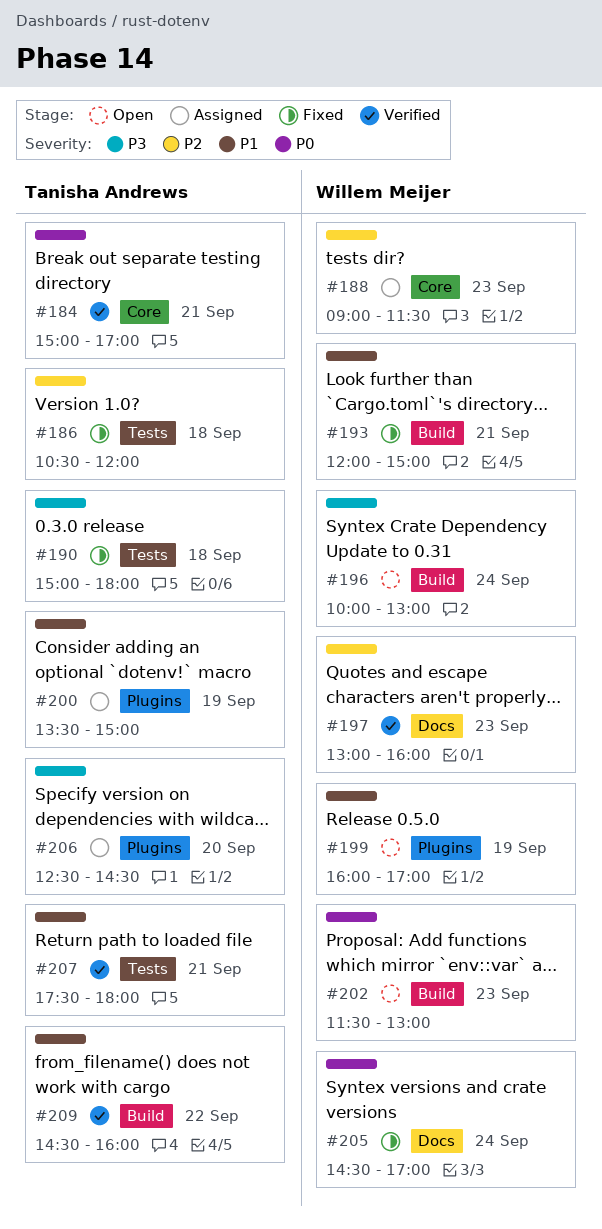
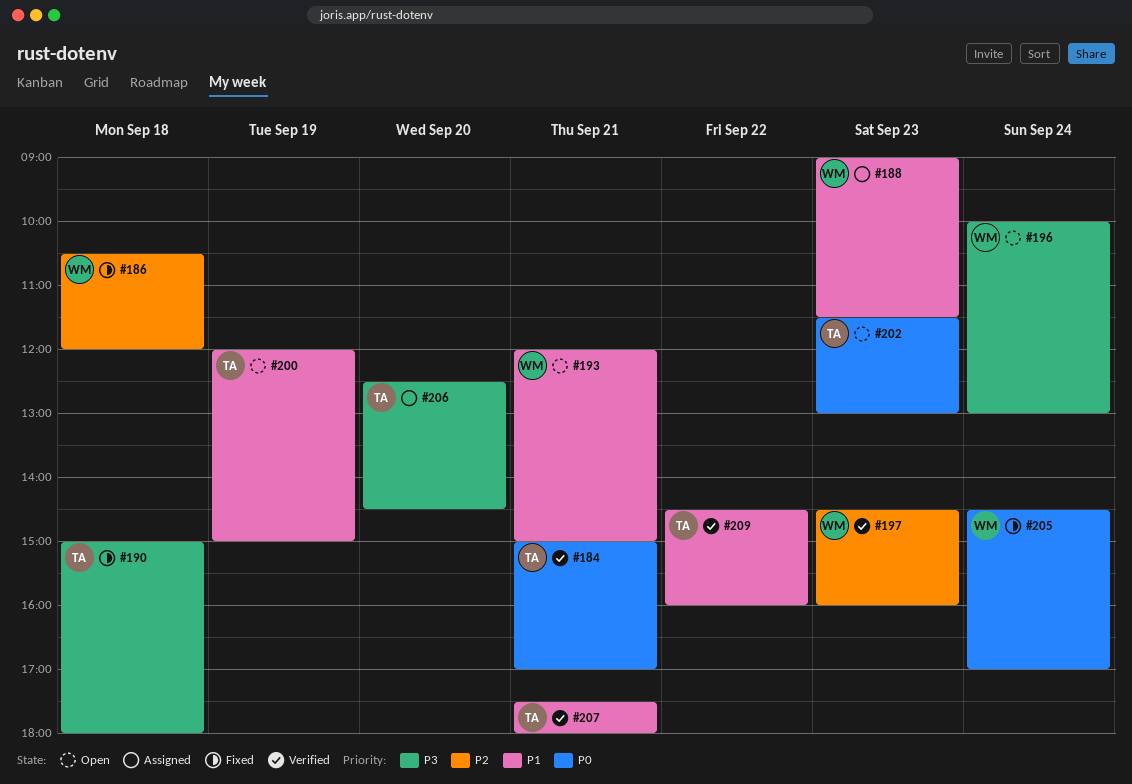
#186, owner: Tanisha Andrews -> Willem Meijer
#188, priority: P2 -> P1
#193, status: Fixed -> Open
#197, begins: 13:00 -> 14:30
#199: present -> none
#200, status: Assigned -> Open
#200, begins: 13:30 -> 12:00
#202, owner: Willem Meijer -> Tanisha Andrews

